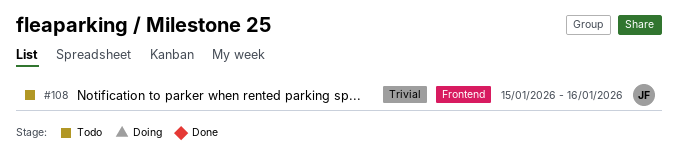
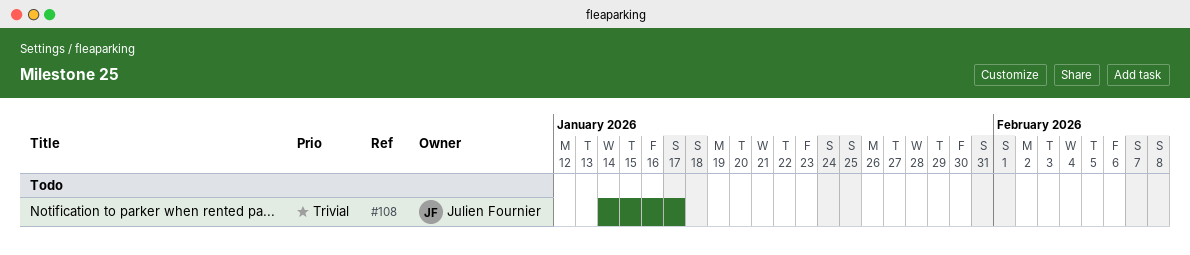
#108, start: Jan 15 -> Jan 14
#108, due: Jan 16 -> Jan 17

